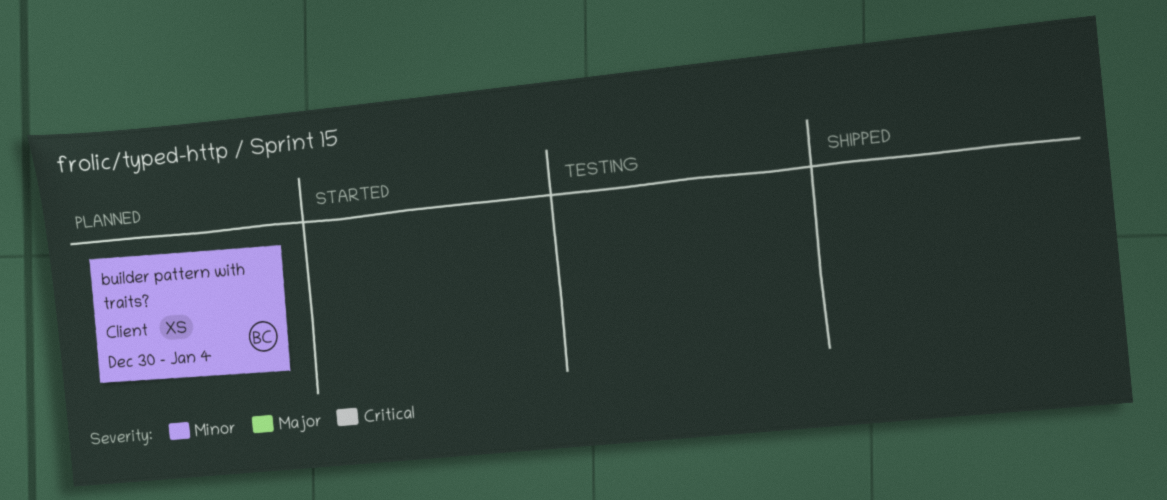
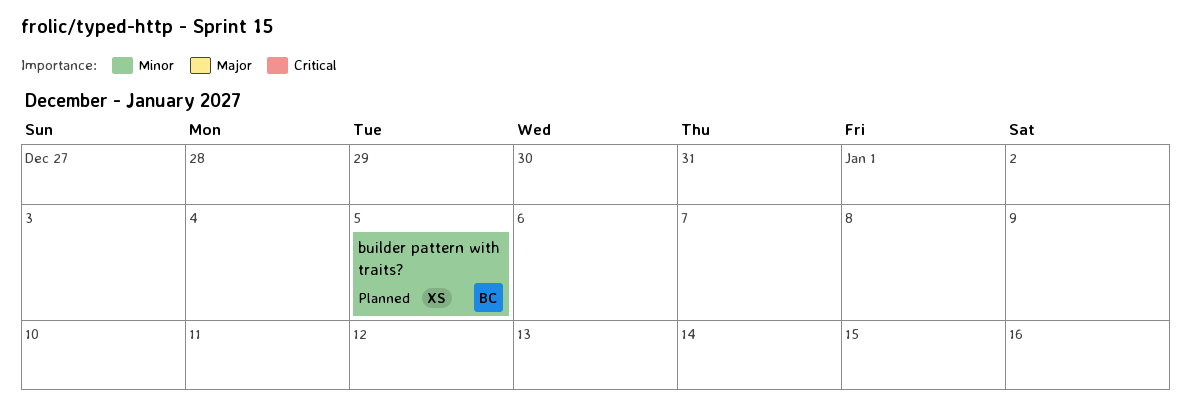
builder pattern with traits?, due: Jan 4 -> Jan 5

